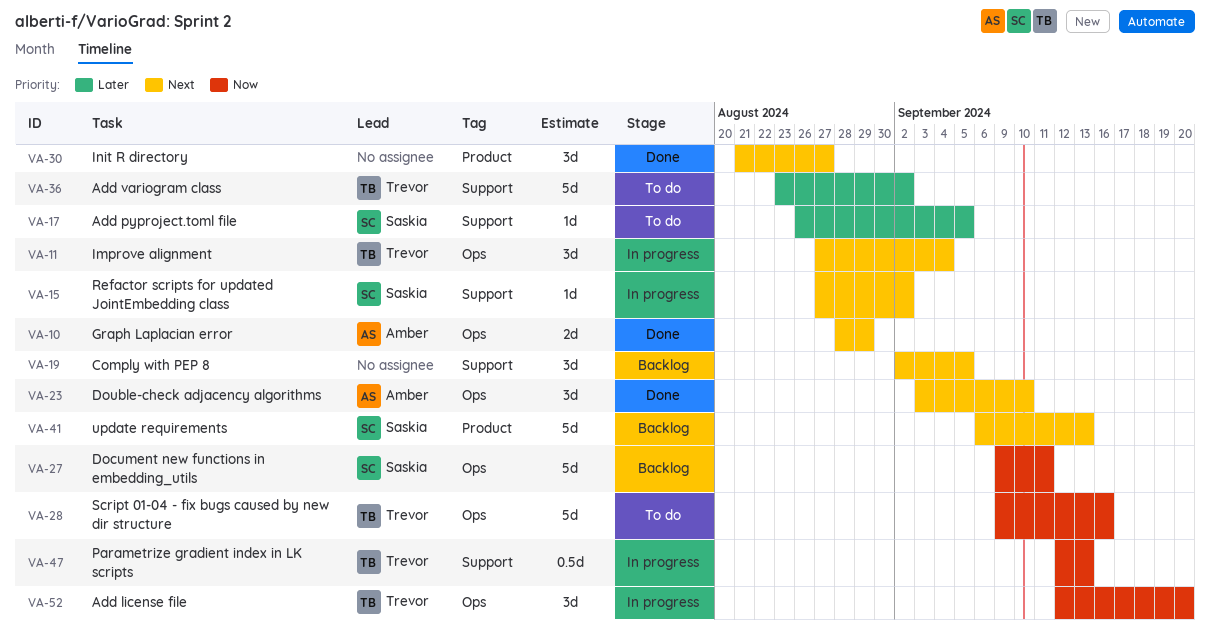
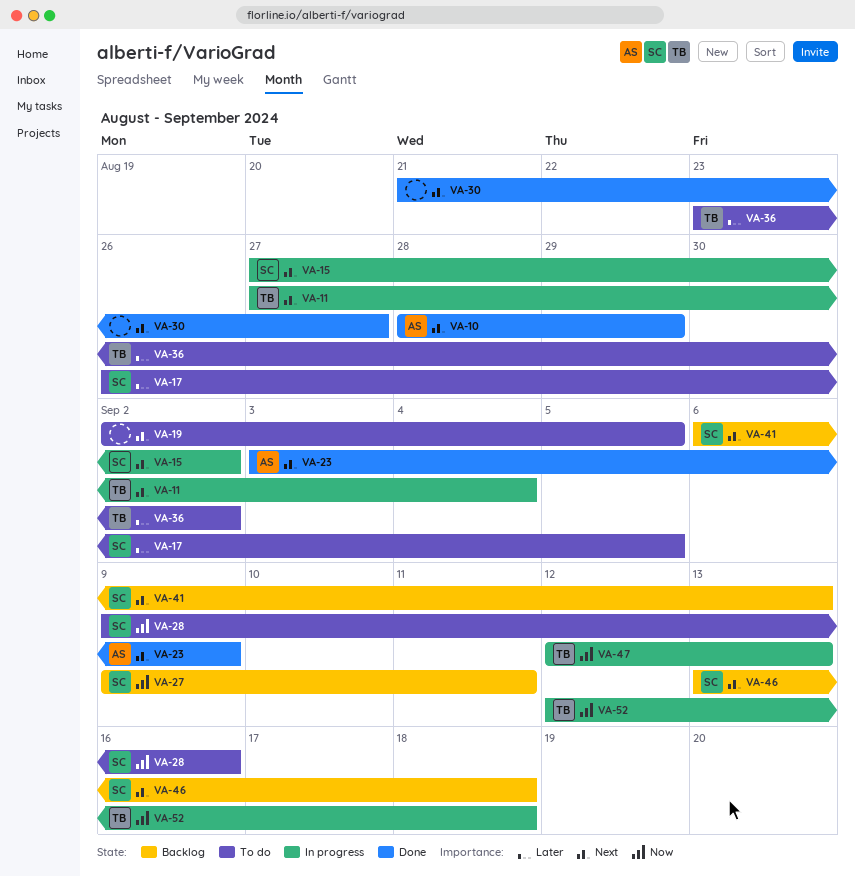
VA-19, status: Backlog -> To do
VA-23, due: Sep 10 -> Sep 9
VA-28, owner: Trevor -> Saskia
VA-46: none -> present
VA-52, due: Sep 20 -> Sep 18

